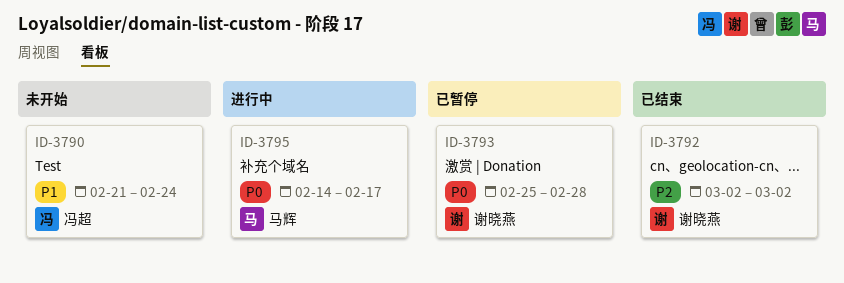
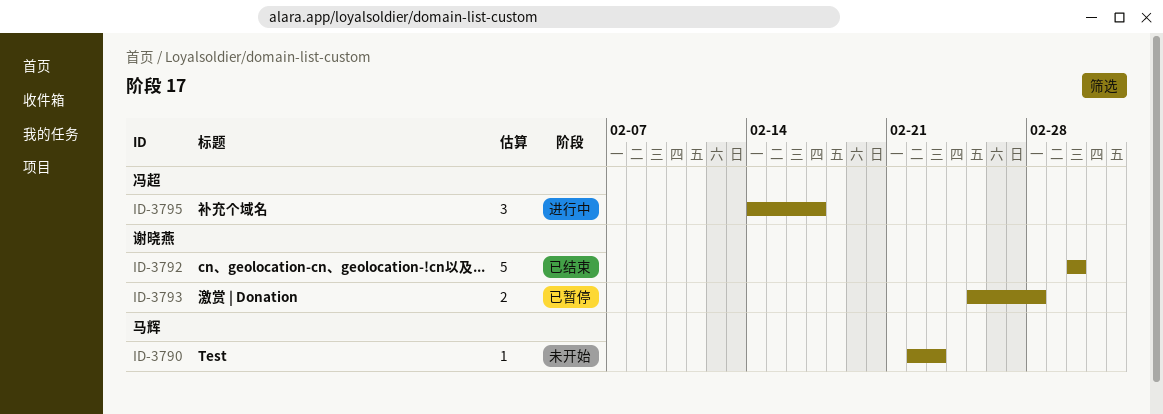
ID-3790, owner: 冯超 -> 马辉
ID-3790, start: Feb 21 -> Feb 22
ID-3790, due: Feb 24 -> Feb 23
ID-3795, owner: 马辉 -> 冯超

